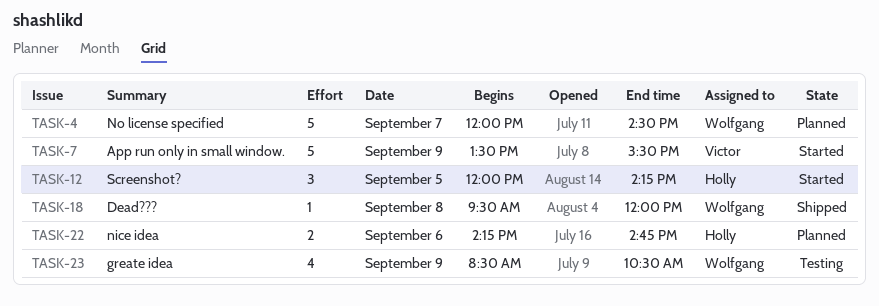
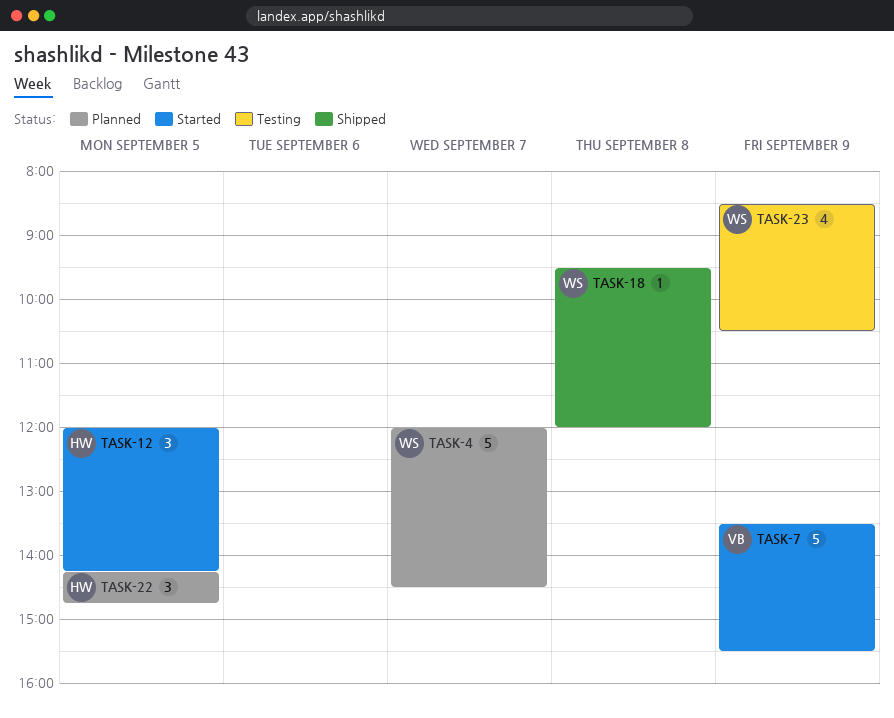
TASK-22, estimate: 2 -> 3
TASK-22, day: Sep 6 -> Sep 5

